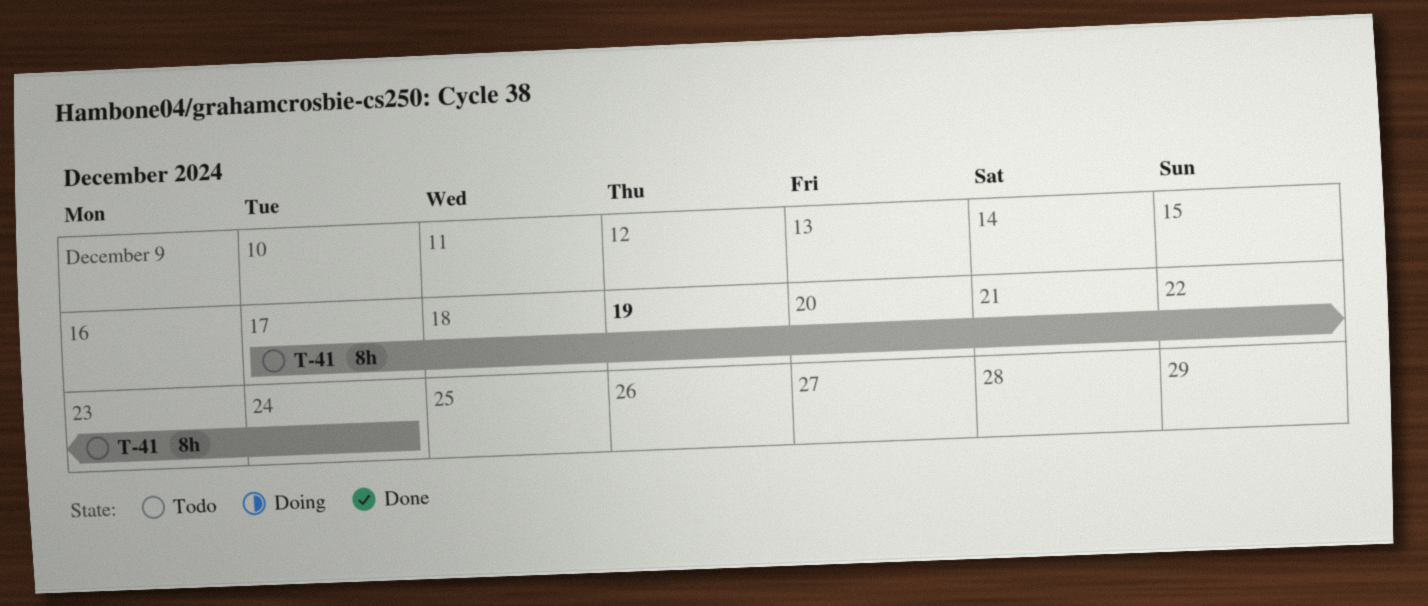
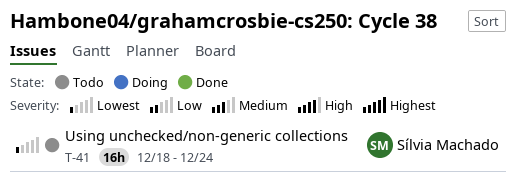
T-41, estimate: 8h -> 16h
T-41, start: Dec 17 -> Dec 18

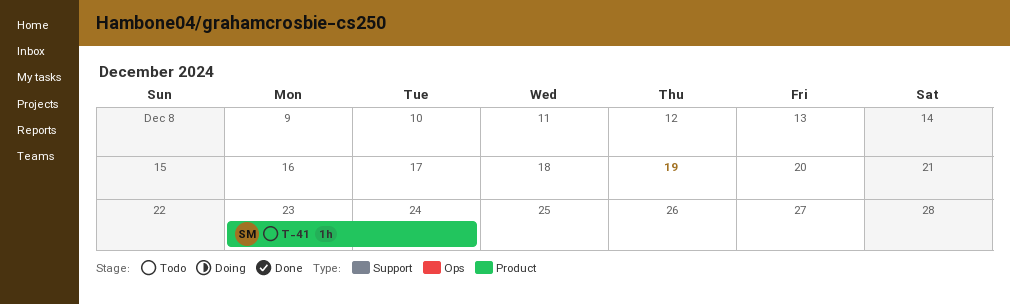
T-41, estimate: 16h -> 1h
T-41, start: Dec 18 -> Dec 23

